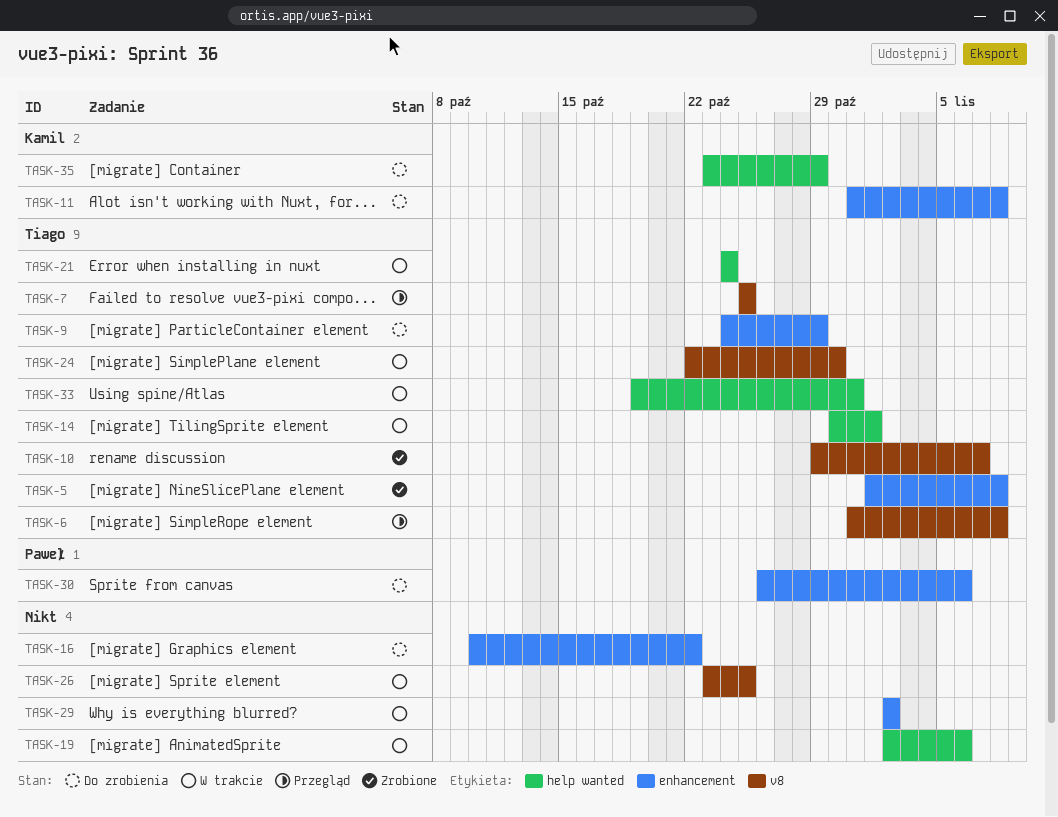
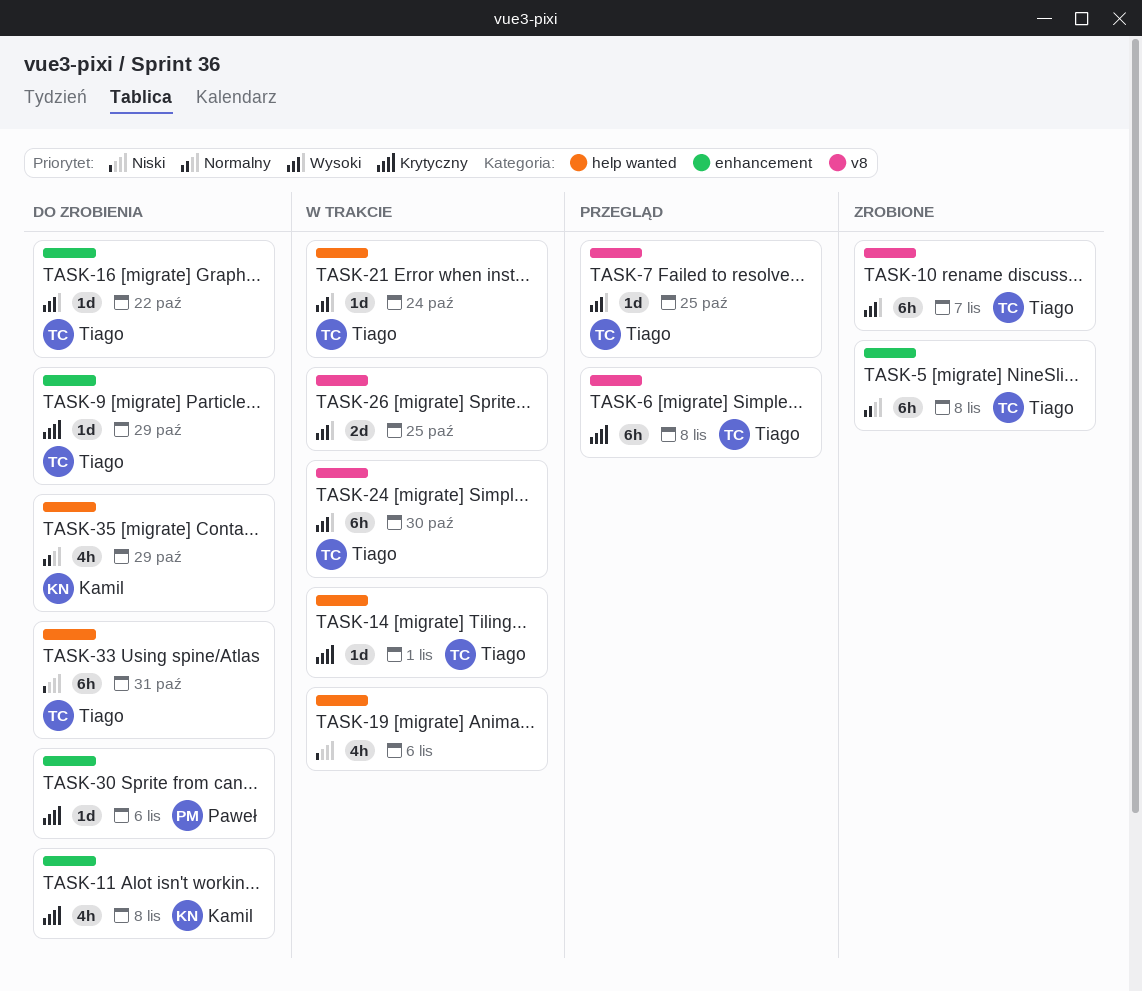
TASK-16, owner: none -> Tiago
TASK-29: present -> none
TASK-33, status: W trakcie -> Do zrobienia

